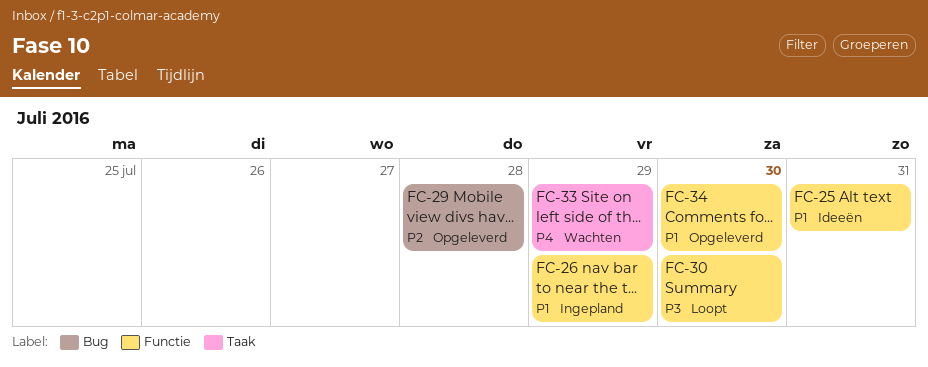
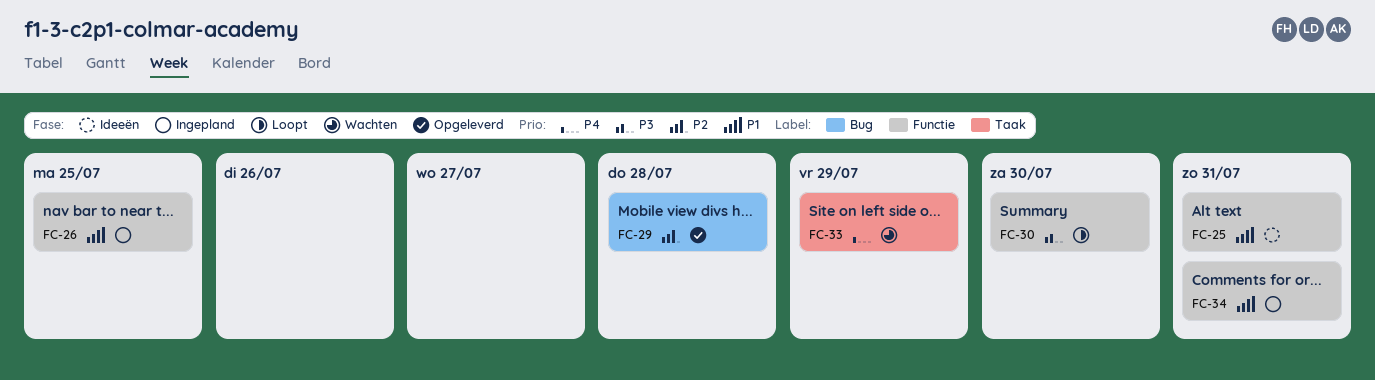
FC-26, due: Jul 29 -> Jul 25
FC-34, status: Opgeleverd -> Ingepland
FC-34, due: Jul 30 -> Jul 31

